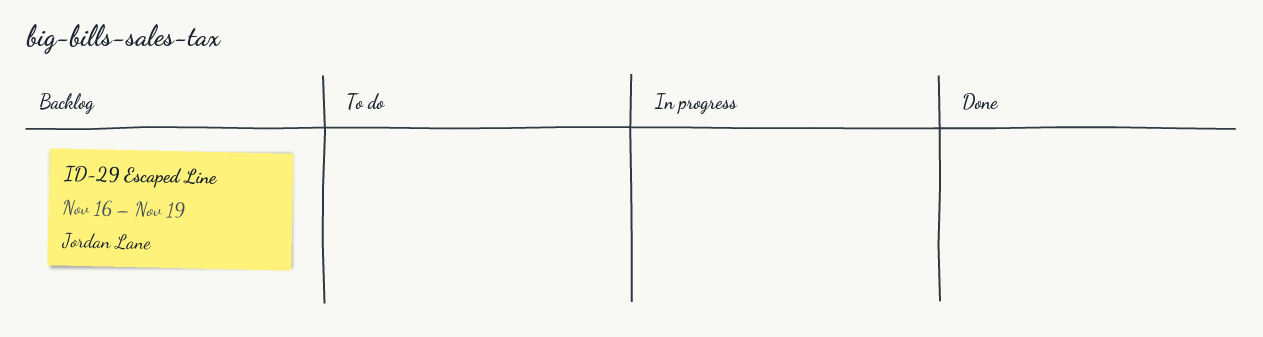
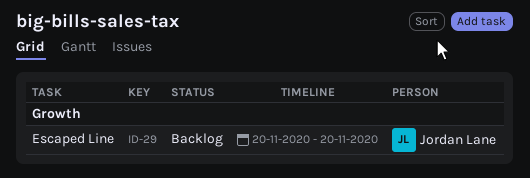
ID-29, start: Nov 16 -> Nov 20
ID-29, due: Nov 19 -> Nov 20

